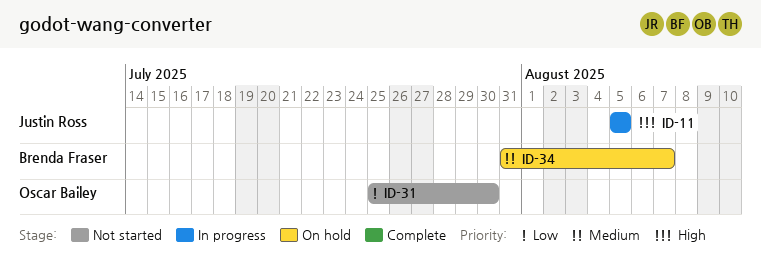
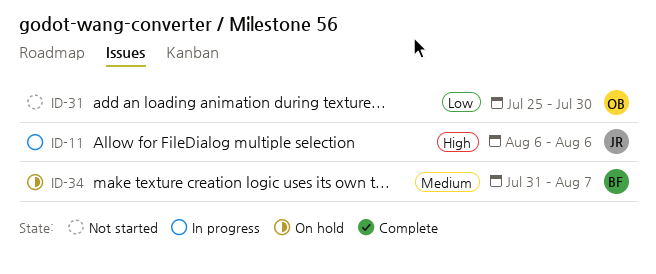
ID-11, start: Aug 5 -> Aug 6
ID-11, due: Aug 5 -> Aug 6

